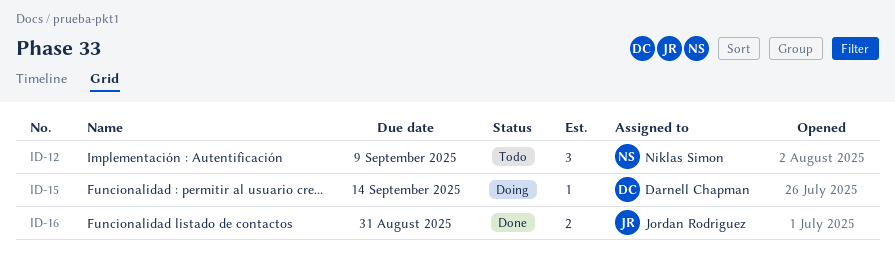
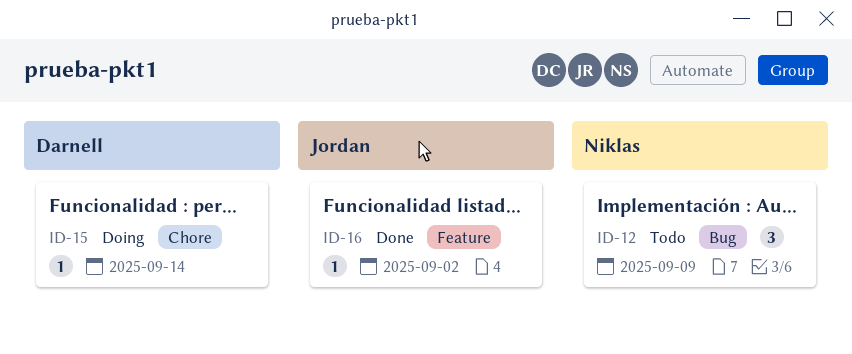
ID-16, estimate: 2 -> 1
ID-16, due: Aug 31 -> Sep 2

